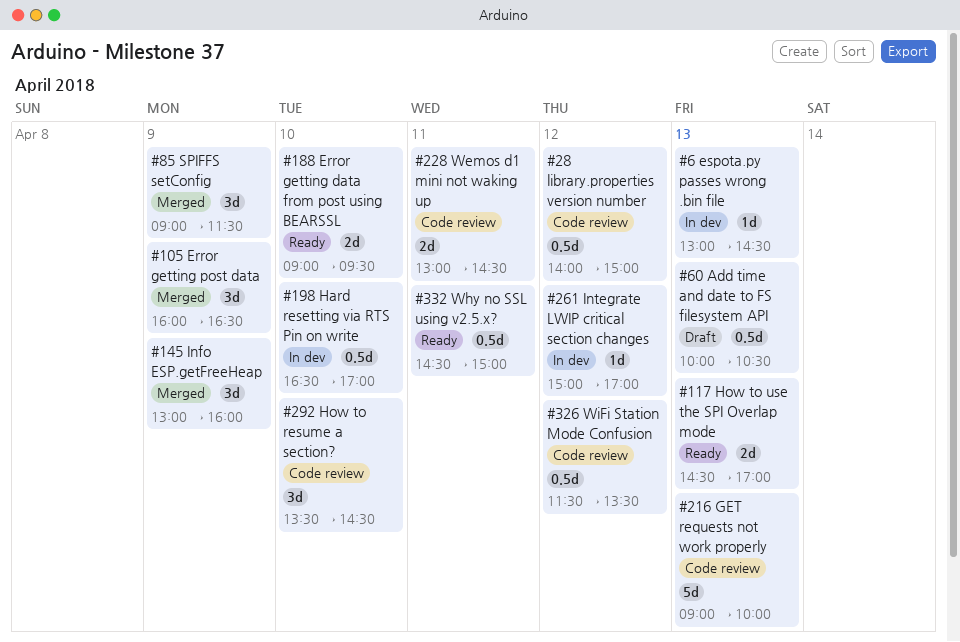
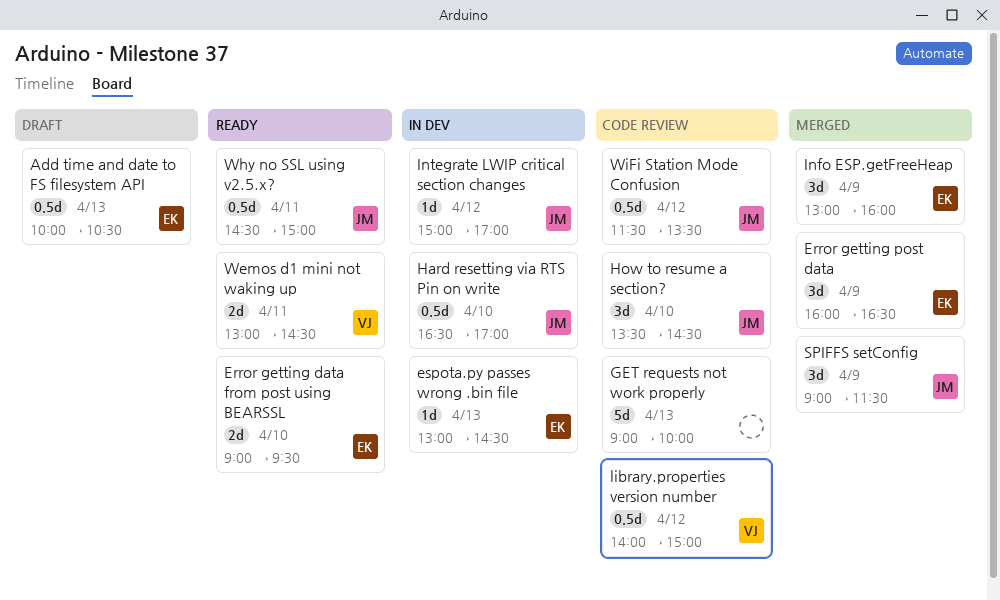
How to use the SPI Overlap mode: present -> none
Wemos d1 mini not waking up, status: Code review -> Ready

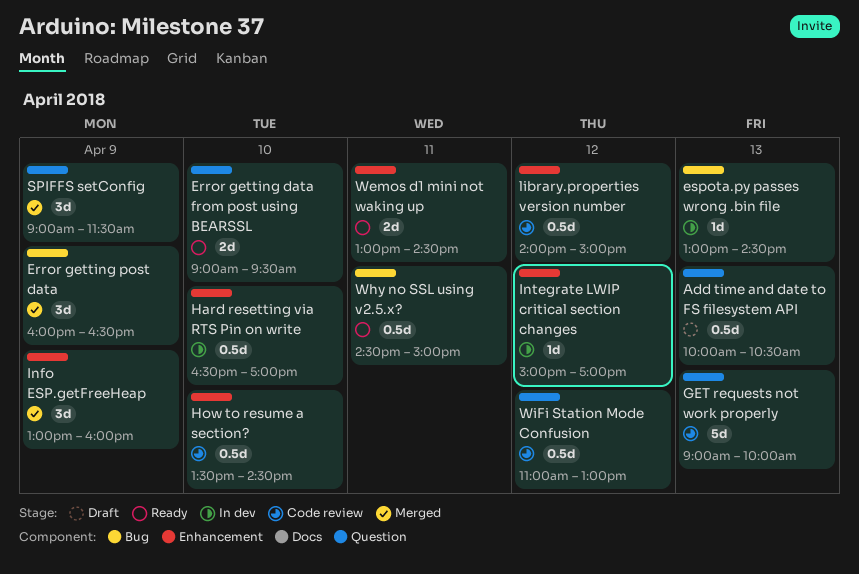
How to resume a section?, estimate: 3d -> 0.5d
WiFi Station Mode Confusion, begins: 11:30 -> 11:00
WiFi Station Mode Confusion, ends: 13:30 -> 13:00

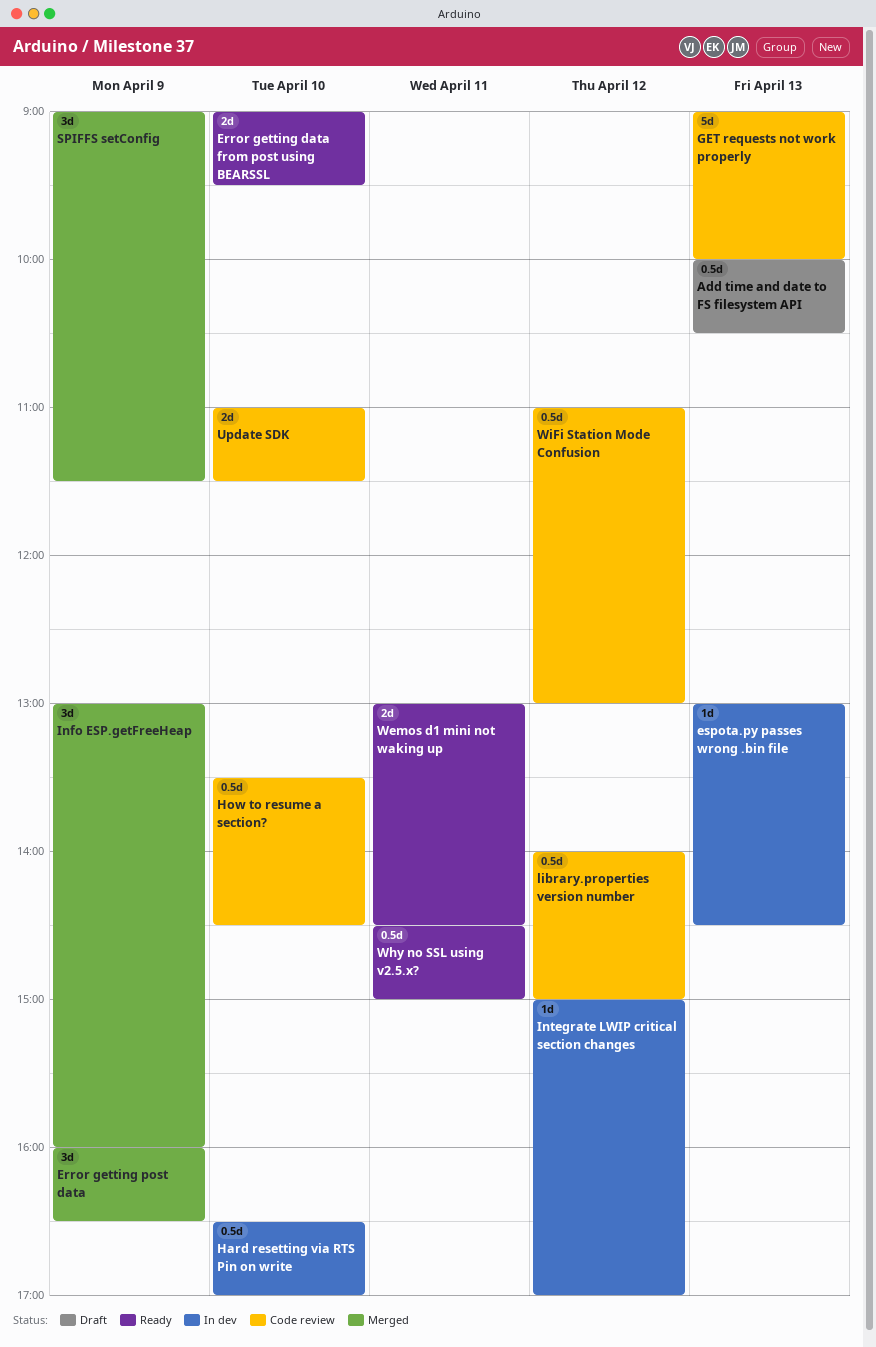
Update SDK: none -> present

